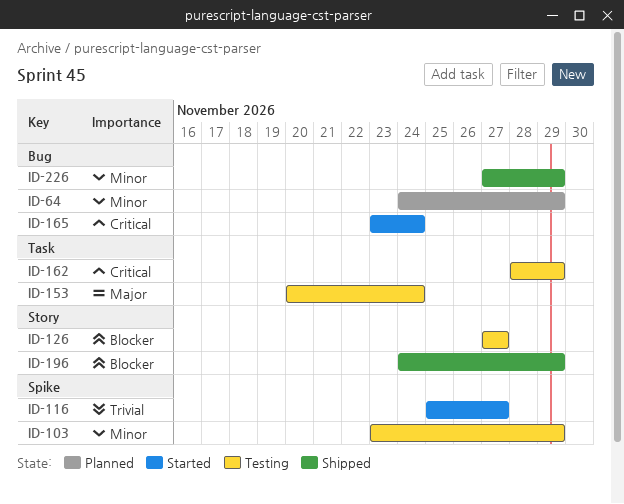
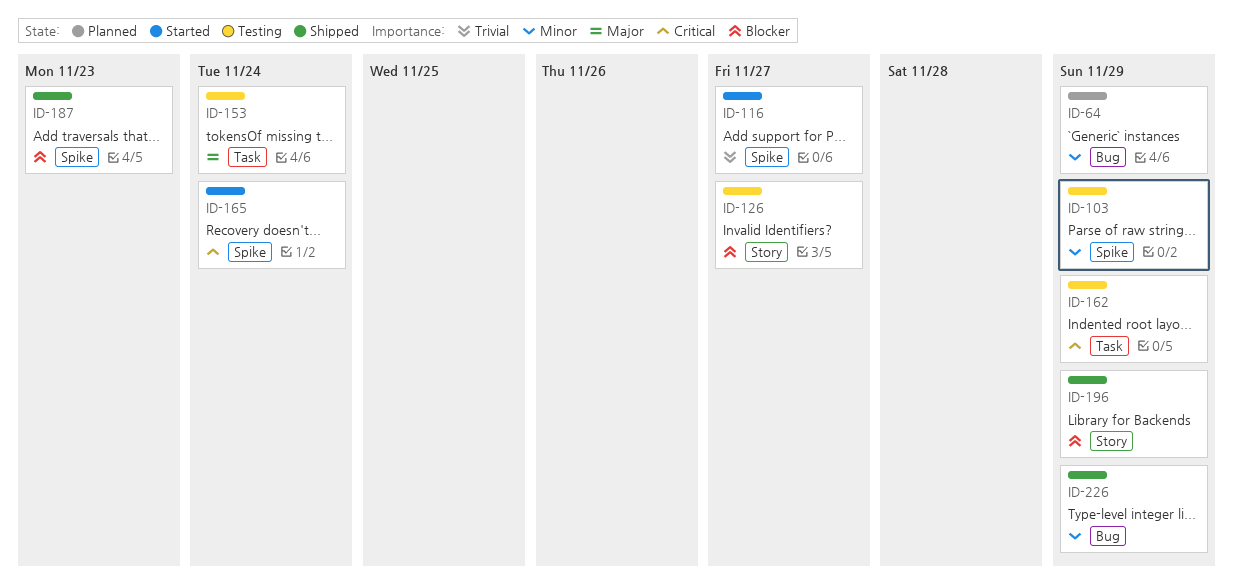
ID-165, label: Bug -> Spike
ID-187: none -> present

